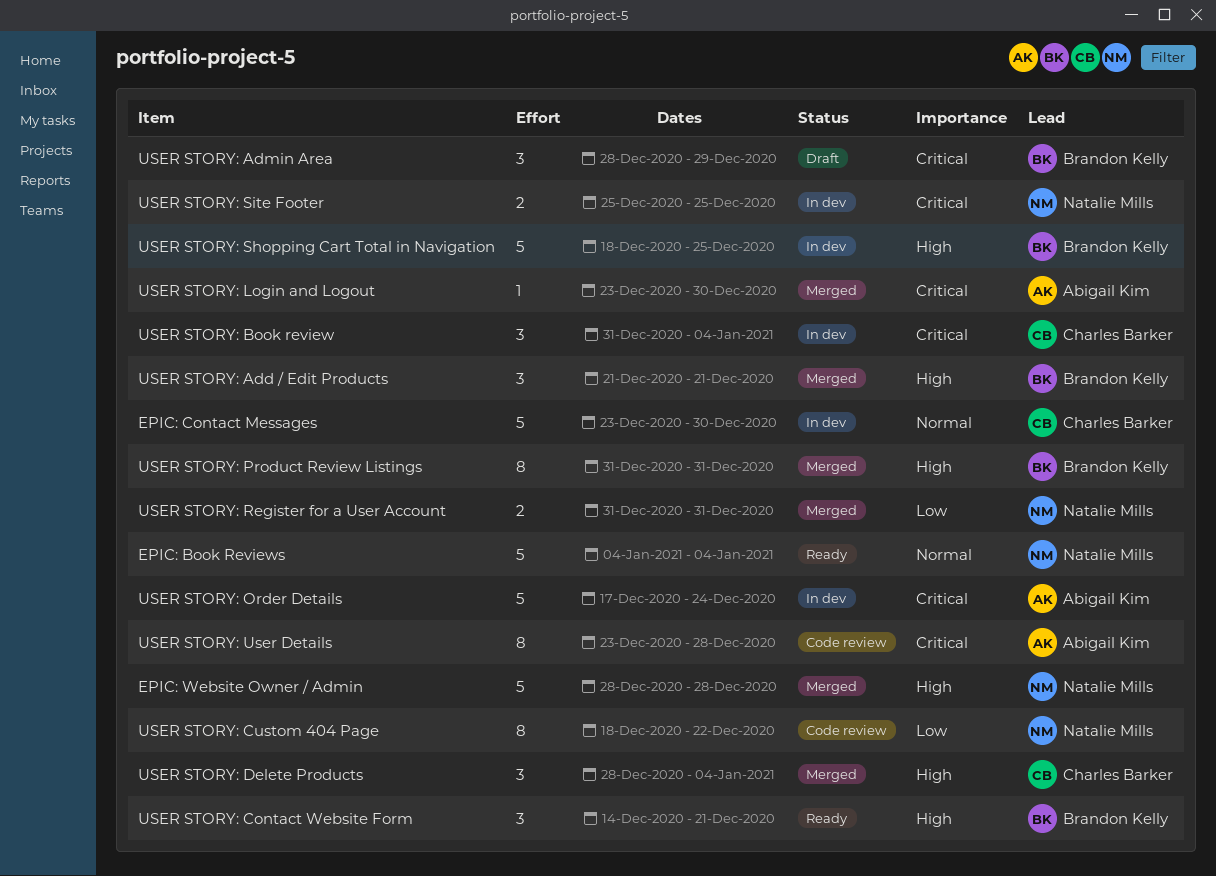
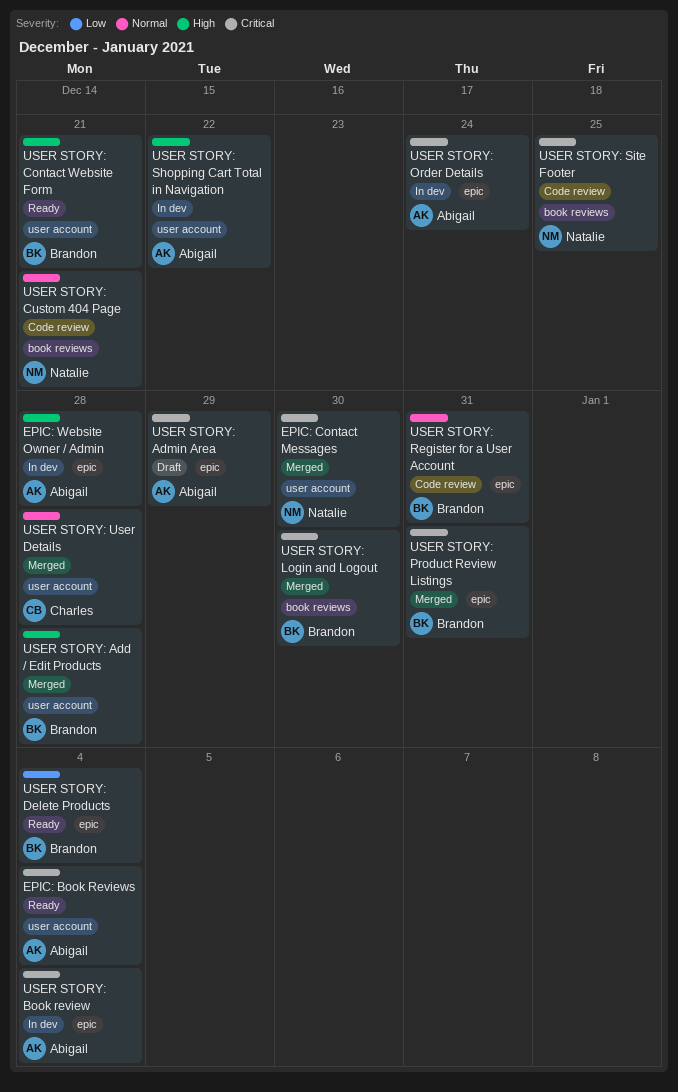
EPIC: Book Reviews, owner: Natalie Mills -> Abigail Kim
EPIC: Book Reviews, priority: Normal -> Critical
EPIC: Contact Messages, status: In dev -> Merged
EPIC: Contact Messages, owner: Charles Barker -> Natalie Mills
EPIC: Contact Messages, priority: Normal -> Critical
EPIC: Website Owner / Admin, status: Merged -> In dev
EPIC: Website Owner / Admin, owner: Natalie Mills -> Abigail Kim
USER STORY: Add / Edit Products, due: Dec 21 -> Dec 28
USER STORY: Admin Area, owner: Brandon Kelly -> Abigail Kim
USER STORY: Book review, owner: Charles Barker -> Abigail Kim
USER STORY: Custom 404 Page, priority: Low -> Normal
USER STORY: Custom 404 Page, due: Dec 22 -> Dec 21
USER STORY: Delete Products, status: Merged -> Ready
USER STORY: Delete Products, owner: Charles Barker -> Brandon Kelly
USER STORY: Delete Products, priority: High -> Low
USER STORY: Login and Logout, owner: Abigail Kim -> Brandon Kelly
USER STORY: Product Review Listings, priority: High -> Critical
USER STORY: Register for a User Account, status: Merged -> Code review
USER STORY: Register for a User Account, owner: Natalie Mills -> Brandon Kelly
USER STORY: Register for a User Account, priority: Low -> Normal
USER STORY: Shopping Cart Total in Navigation, owner: Brandon Kelly -> Abigail Kim
USER STORY: Shopping Cart Total in Navigation, due: Dec 25 -> Dec 22
USER STORY: Site Footer, status: In dev -> Code review
USER STORY: User Details, status: Code review -> Merged
USER STORY: User Details, owner: Abigail Kim -> Charles Barker
USER STORY: User Details, priority: Critical -> Normal

